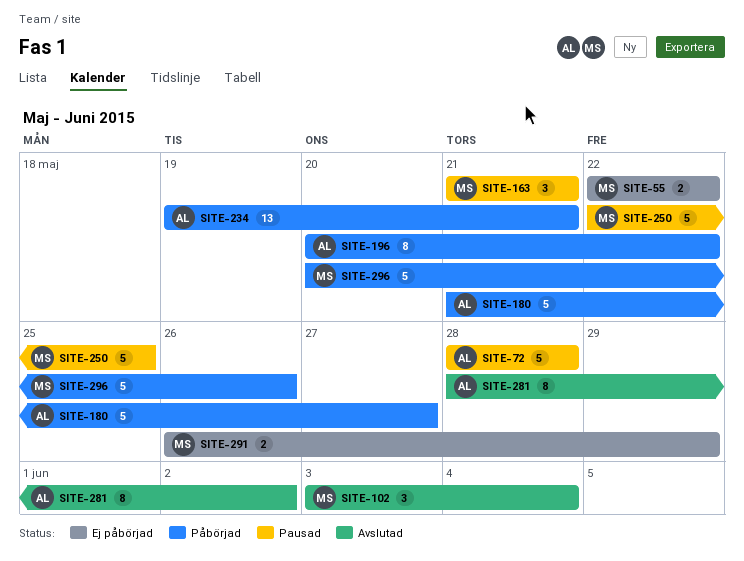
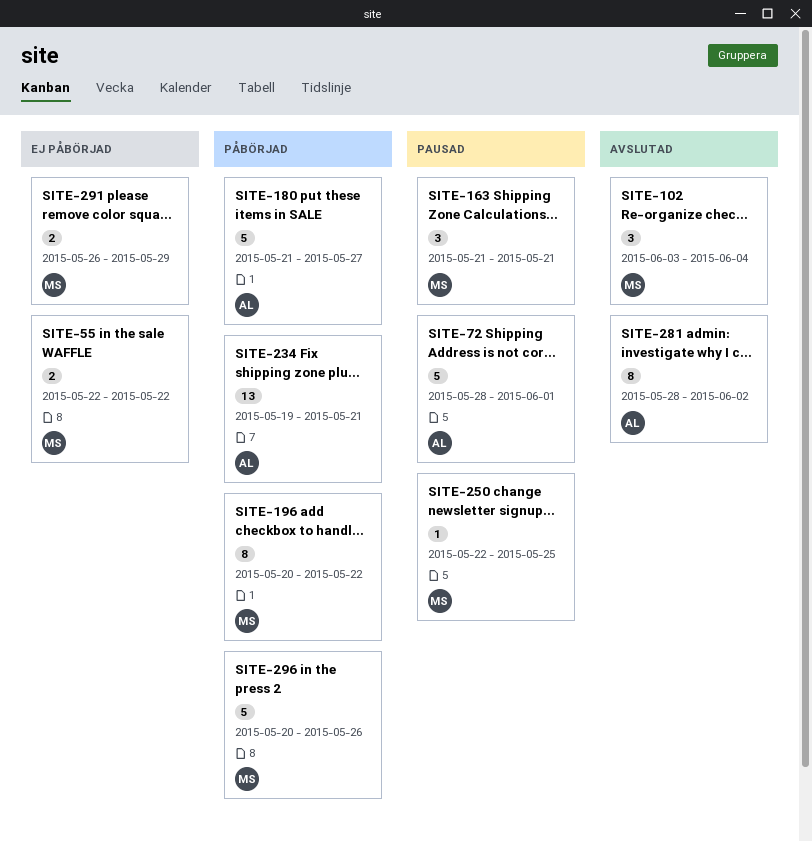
SITE-72, due: May 28 -> Jun 1
SITE-196, owner: AL -> MS
SITE-250, estimate: 5 -> 1

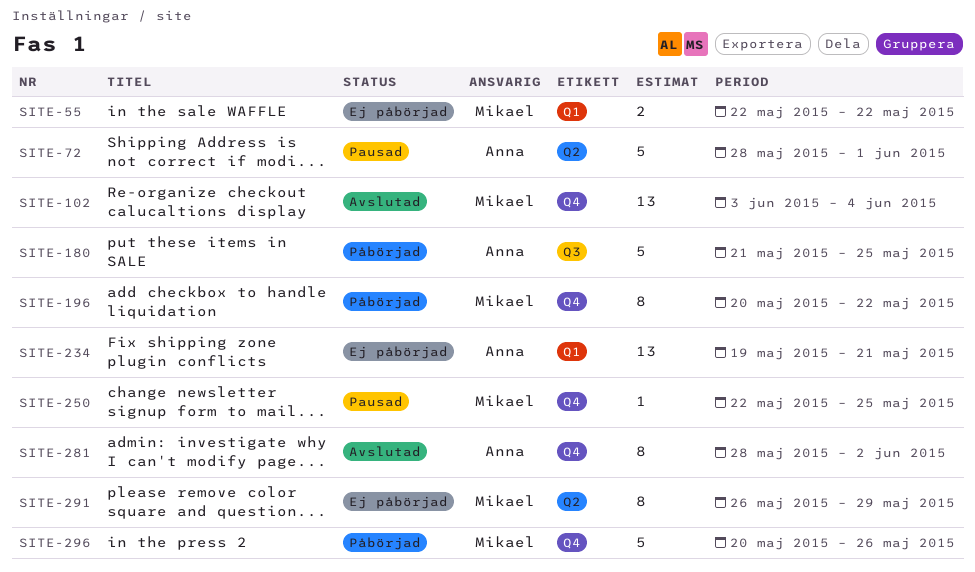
SITE-102, estimate: 3 -> 13
SITE-163: present -> none
SITE-180, due: May 27 -> May 25
SITE-234, status: Påbörjad -> Ej påbörjad
SITE-291, estimate: 2 -> 8

